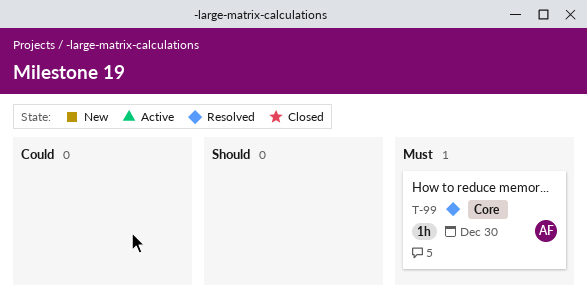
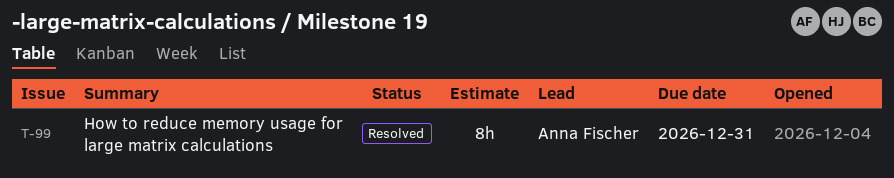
T-99, estimate: 1h -> 8h
T-99, due: Dec 30 -> Dec 31

